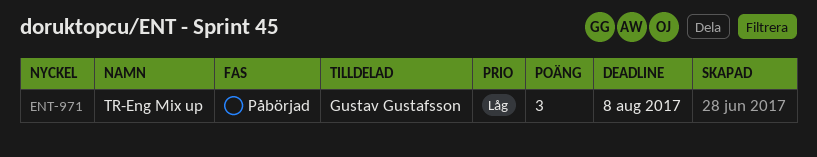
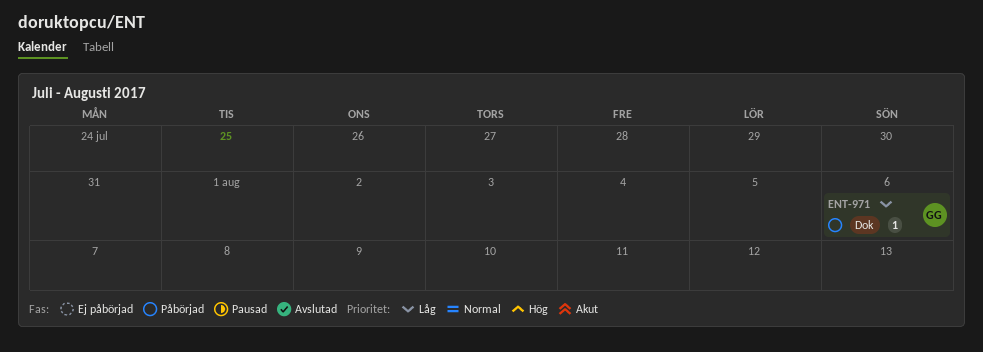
ENT-971, estimate: 3 -> 1
ENT-971, due: Aug 8 -> Aug 6

